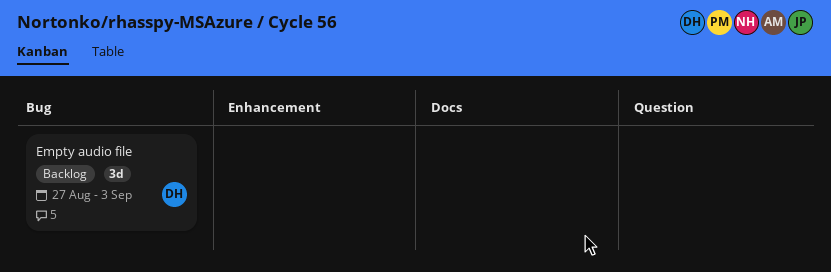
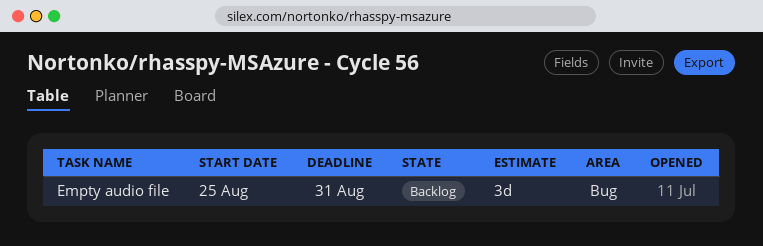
Empty audio file, start: Aug 27 -> Aug 25
Empty audio file, due: Sep 3 -> Aug 31

